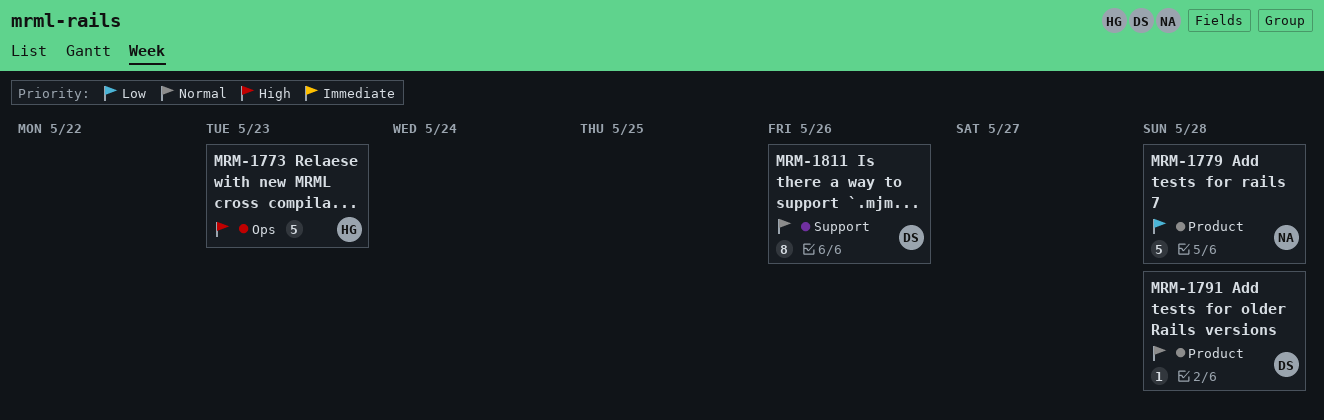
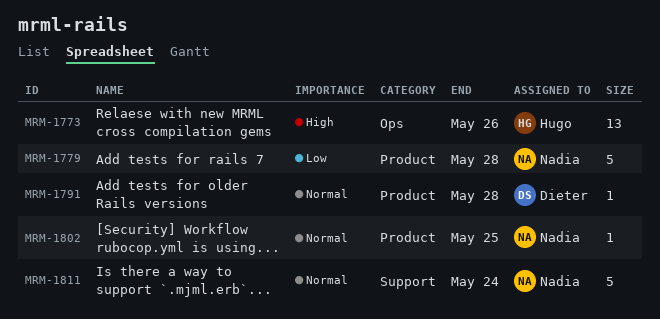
MRM-1773, estimate: 5 -> 13
MRM-1773, due: May 23 -> May 26
MRM-1802: none -> present
MRM-1811, owner: Dieter -> Nadia
MRM-1811, estimate: 8 -> 5
MRM-1811, due: May 26 -> May 24

